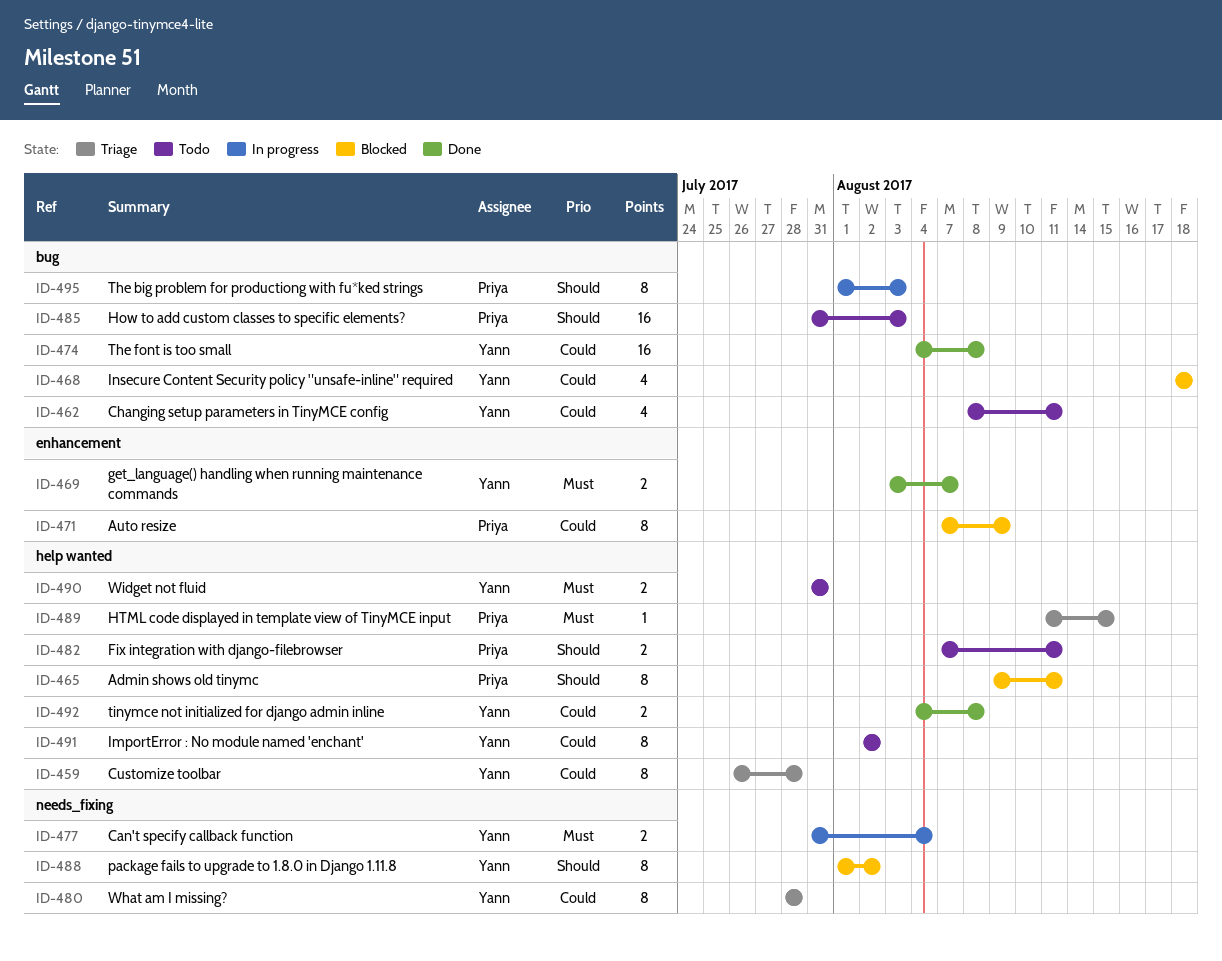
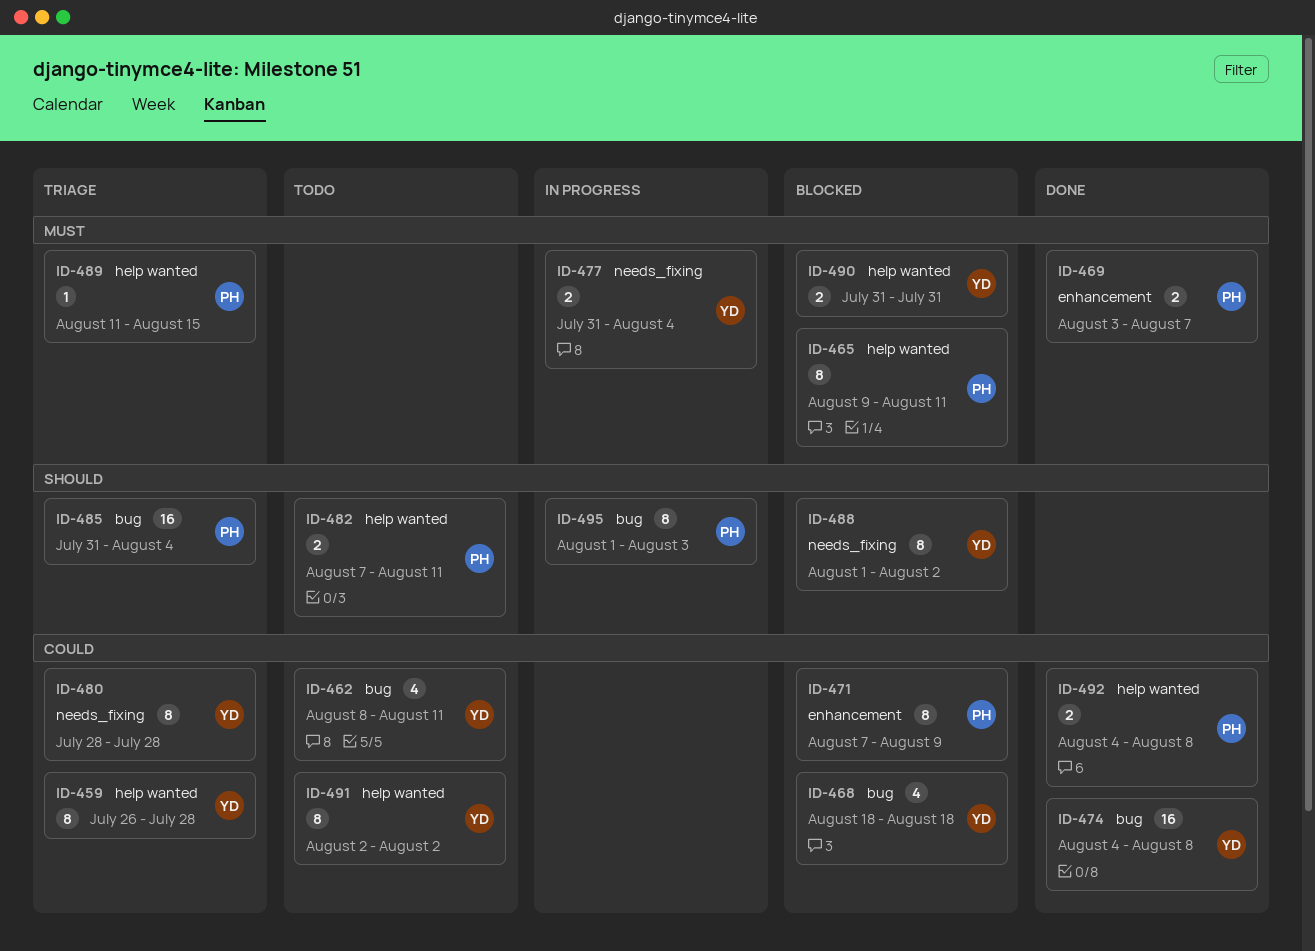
ID-465, priority: Should -> Must
ID-469, owner: Yann -> Priya
ID-485, status: Todo -> Triage
ID-485, due: Aug 3 -> Aug 4
ID-490, status: Todo -> Blocked
ID-492, owner: Yann -> Priya

